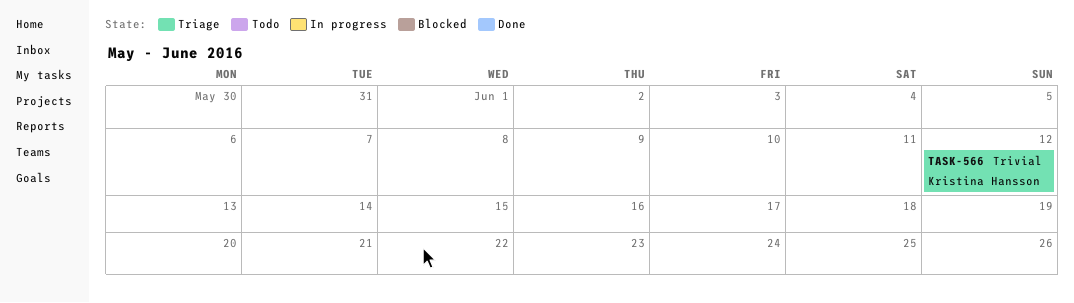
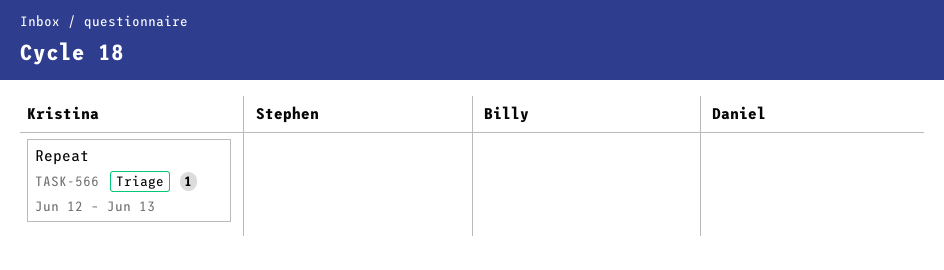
TASK-566, due: Jun 12 -> Jun 13

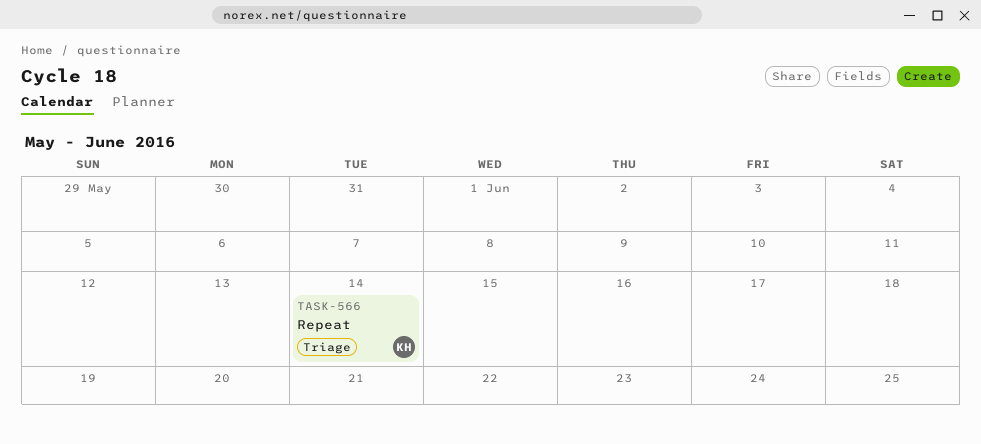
TASK-566, due: Jun 13 -> Jun 14

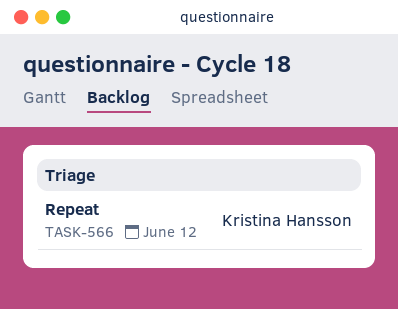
TASK-566, due: Jun 14 -> Jun 12

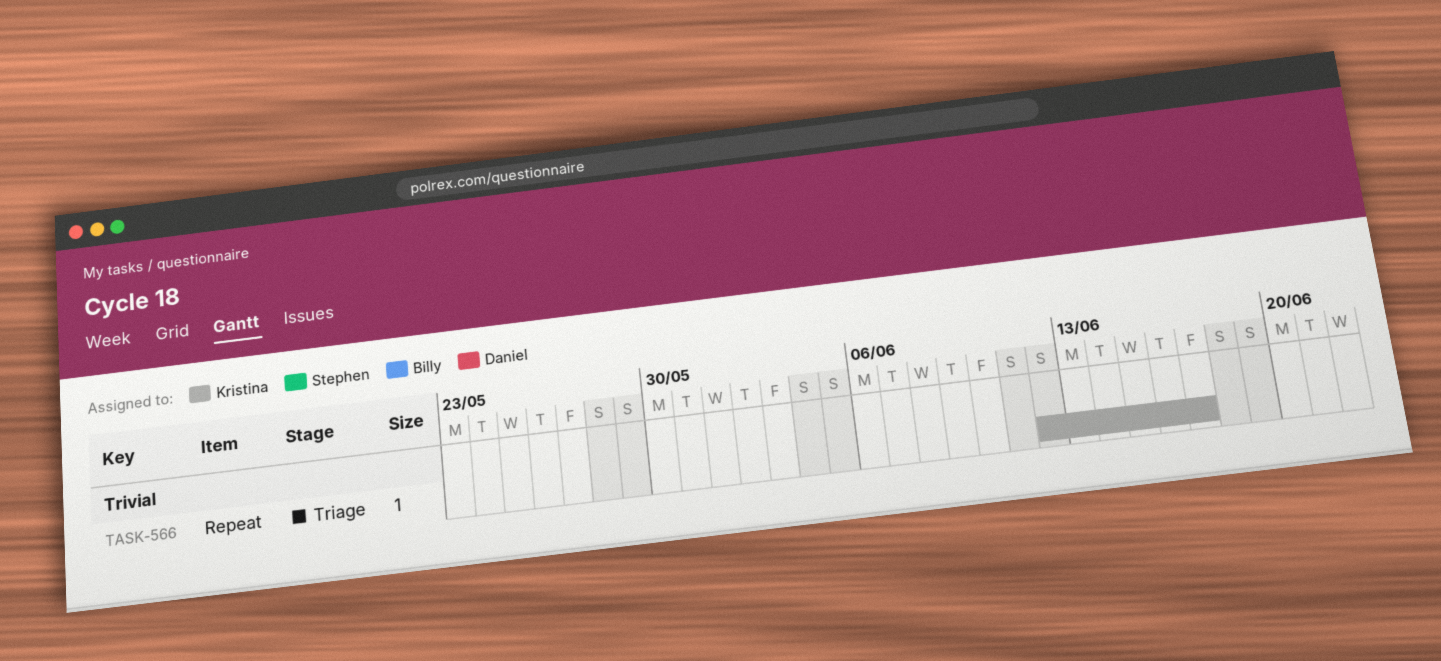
TASK-566, due: Jun 12 -> Jun 17

